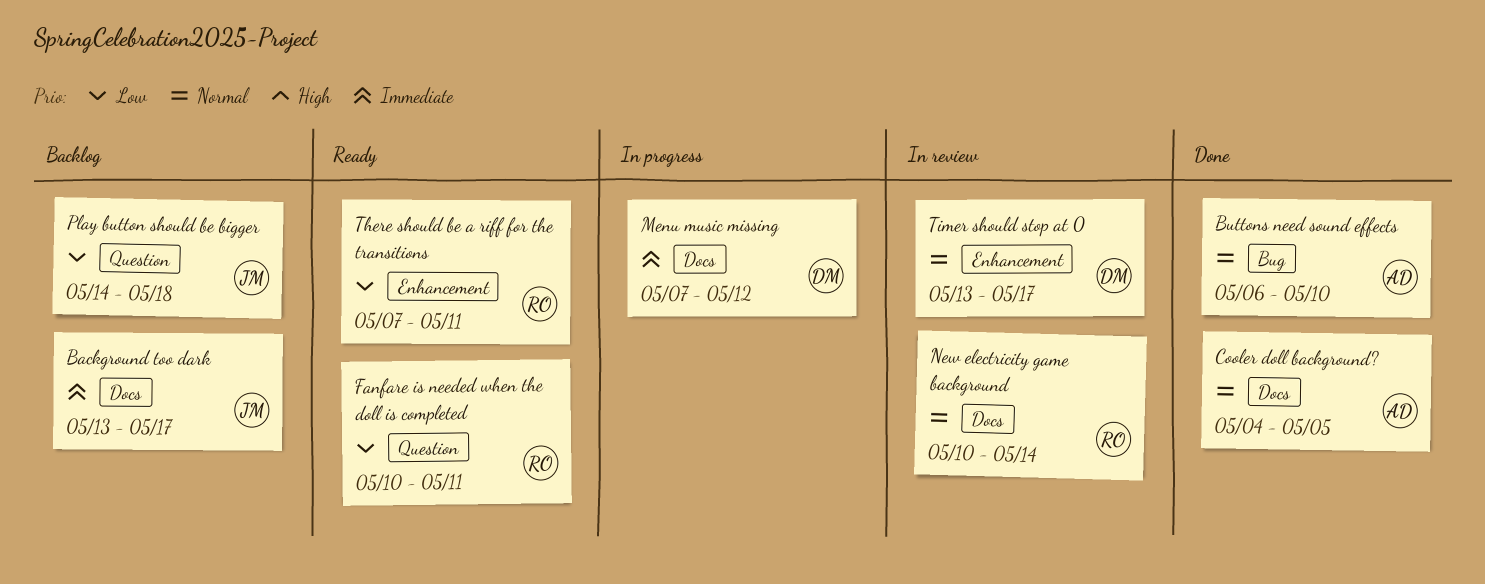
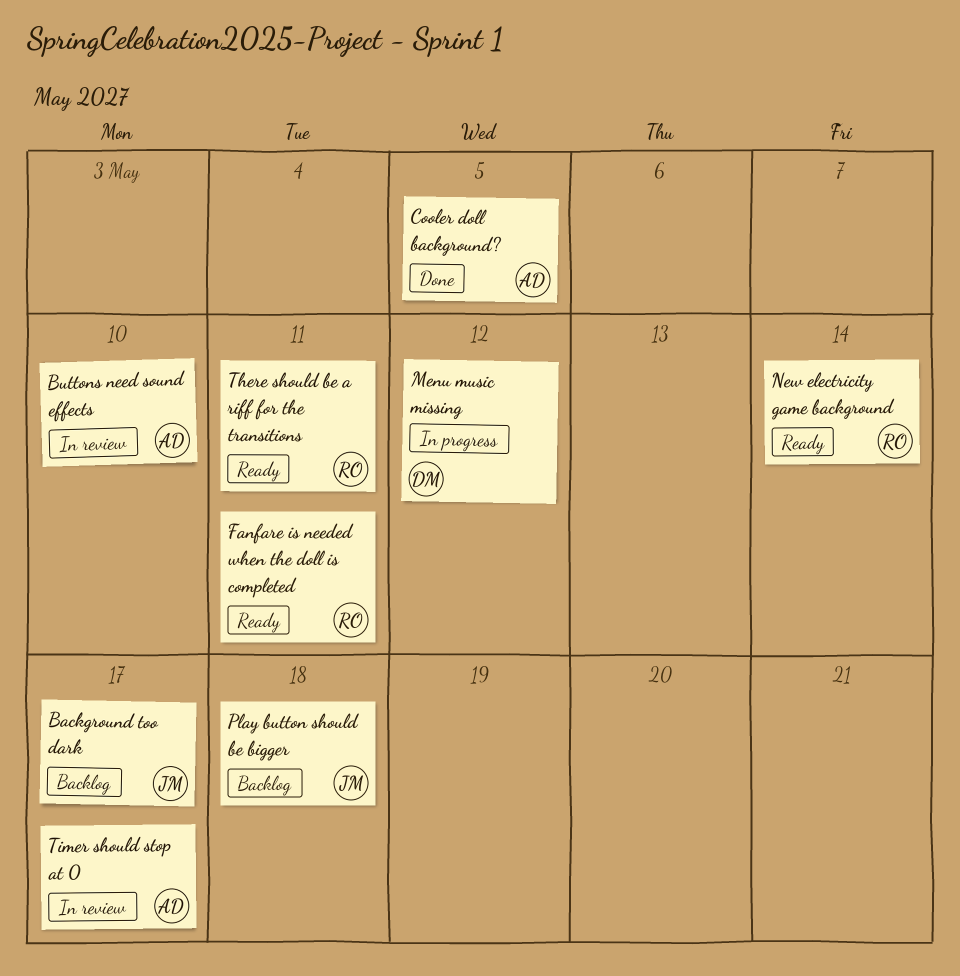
Buttons need sound effects, status: Done -> In review
New electricity game background, status: In review -> Ready
Timer should stop at 0, owner: DM -> AD

